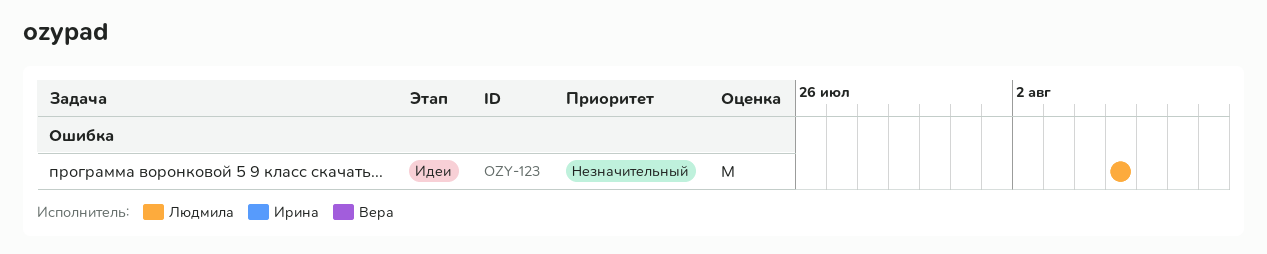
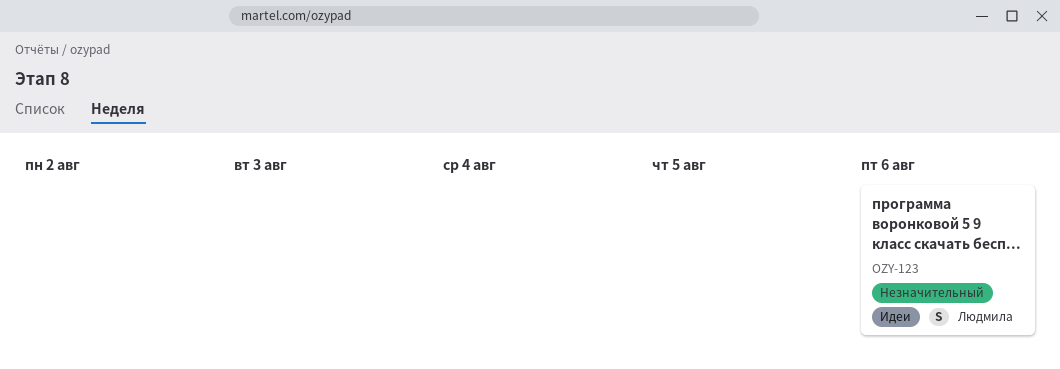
OZY-123, estimate: M -> S
OZY-123, due: Aug 5 -> Aug 6

